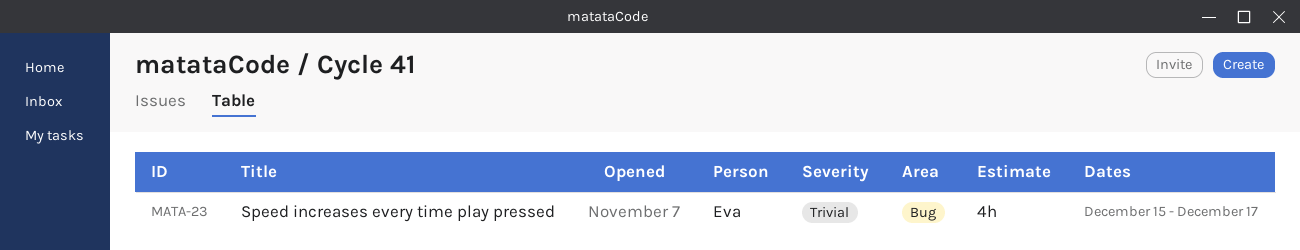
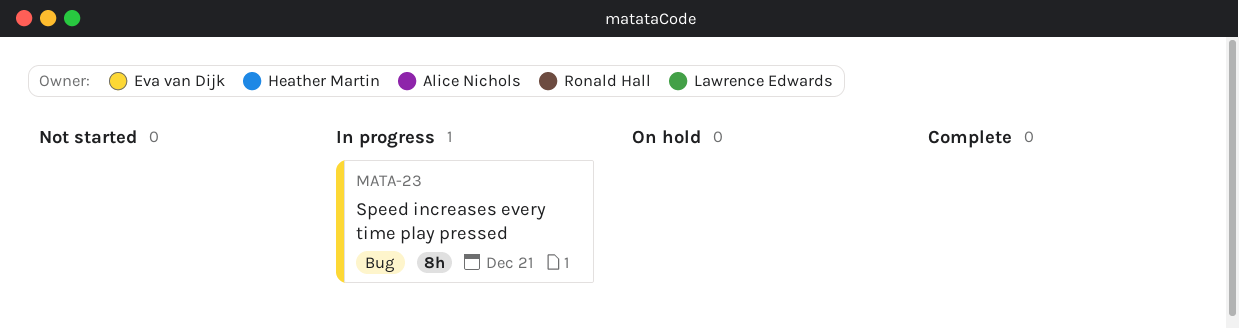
MATA-23, estimate: 4h -> 8h
MATA-23, due: Dec 17 -> Dec 21

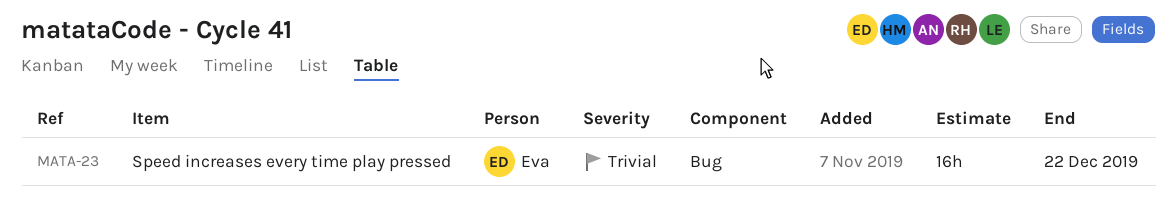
MATA-23, estimate: 8h -> 16h
MATA-23, due: Dec 21 -> Dec 22

